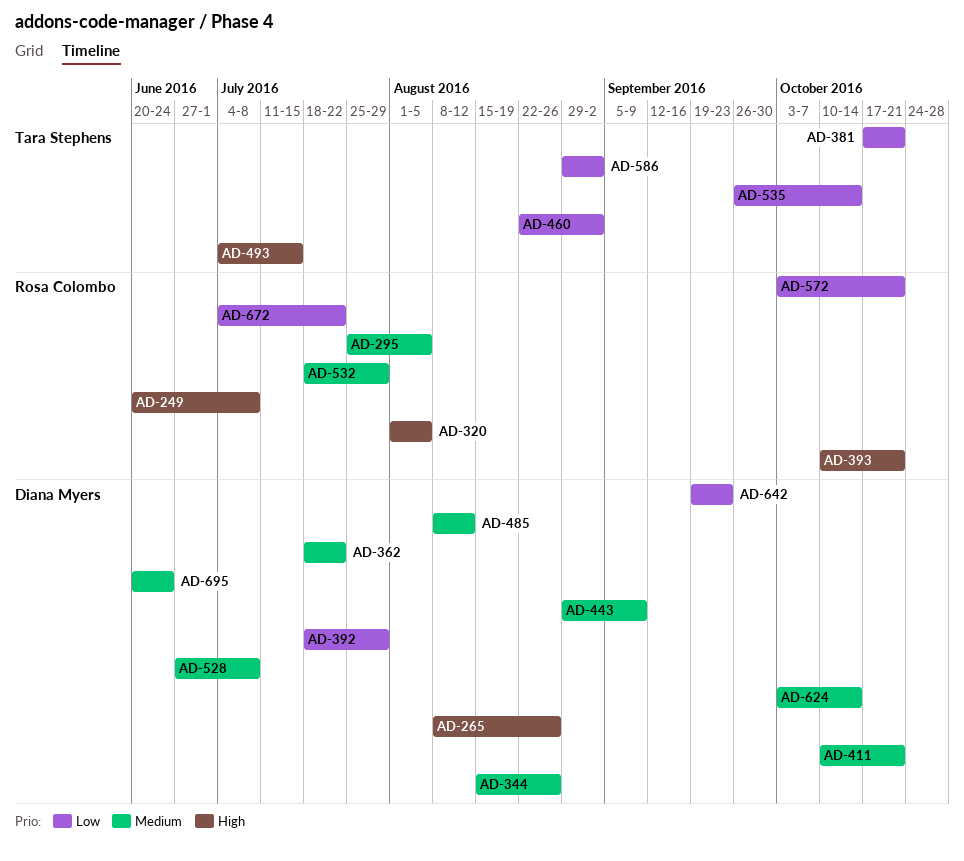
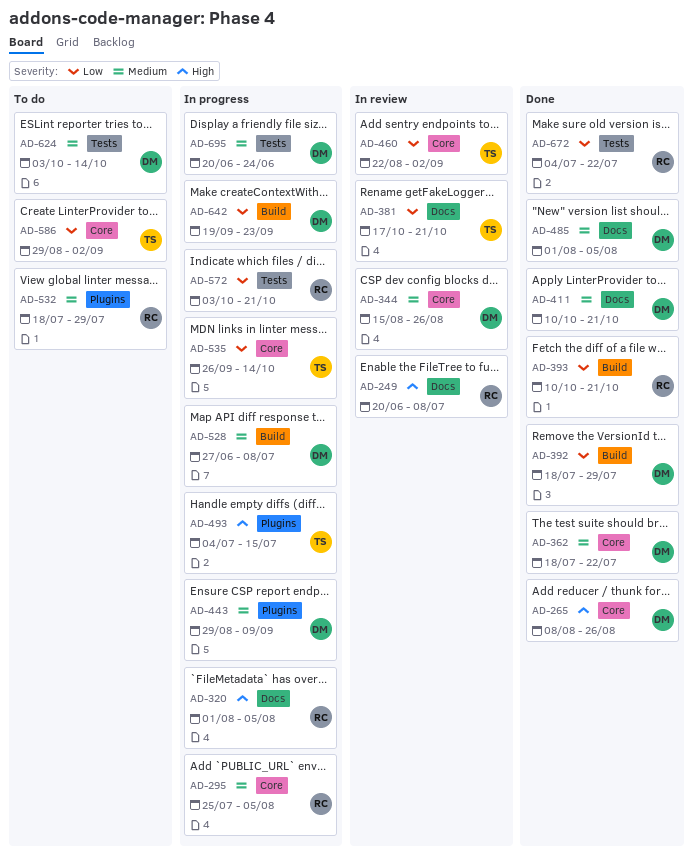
AD-393, priority: High -> Low
AD-485, start: Aug 8 -> Aug 1
AD-485, due: Aug 12 -> Aug 5

